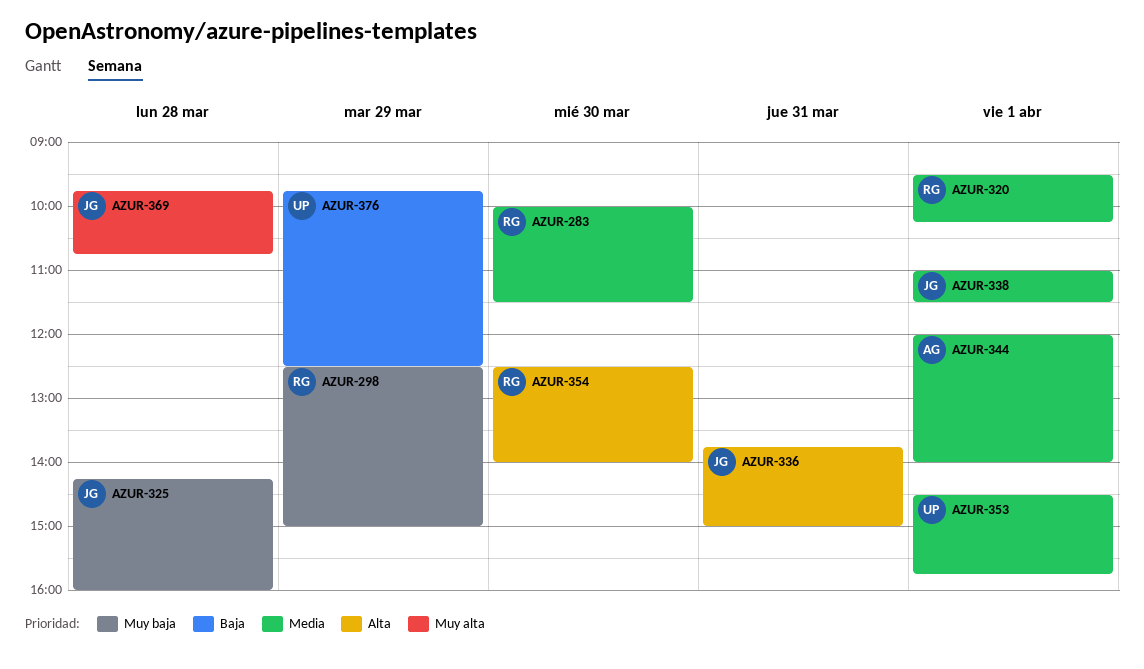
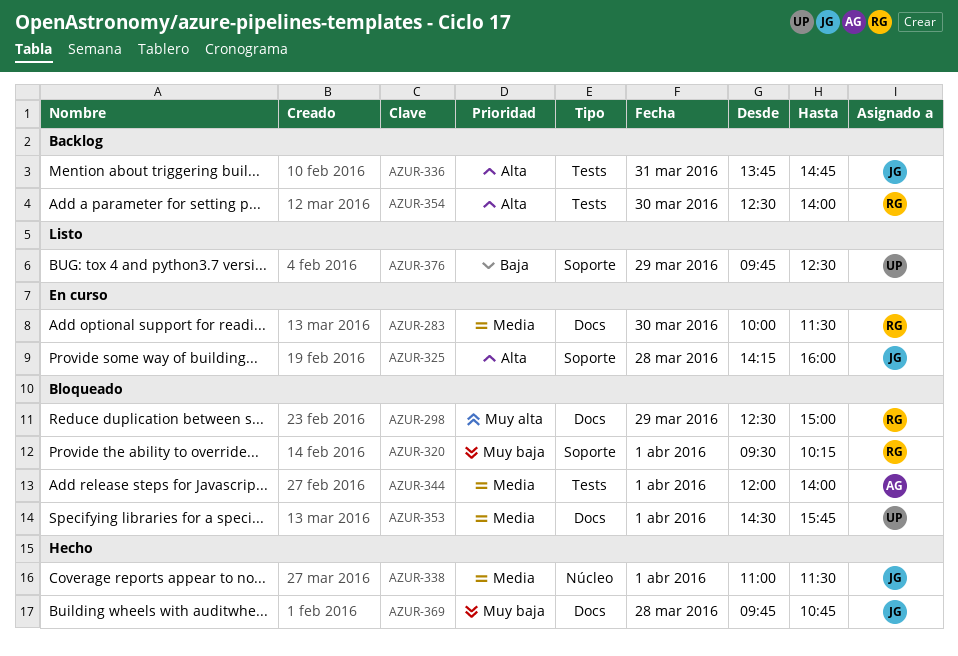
AZUR-298, priority: Muy baja -> Muy alta
AZUR-320, priority: Media -> Muy baja
AZUR-325, priority: Muy baja -> Alta
AZUR-336, ends: 15:00 -> 14:45
AZUR-369, priority: Muy alta -> Muy baja

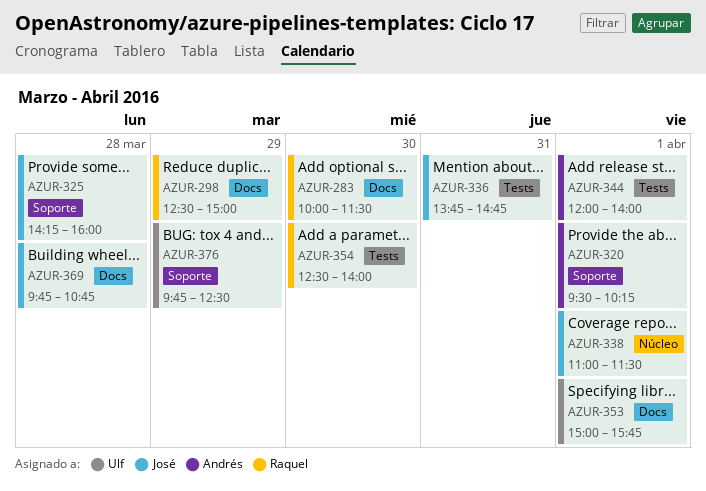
AZUR-320, owner: Raquel -> Andrés
AZUR-353, begins: 14:30 -> 15:00

